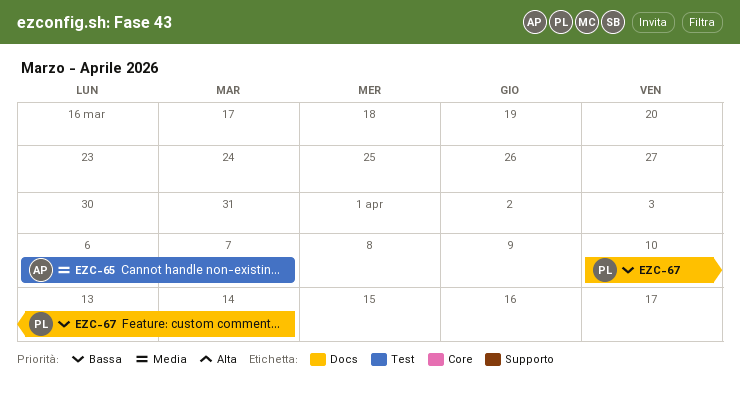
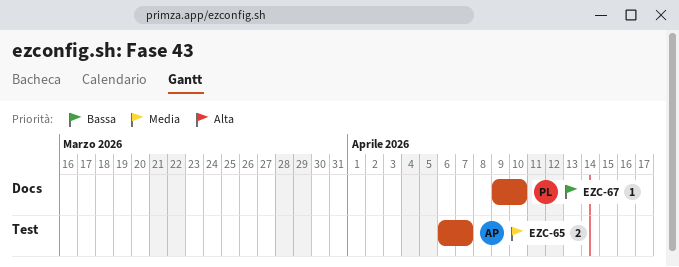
EZC-67, start: Apr 10 -> Apr 9
EZC-67, due: Apr 14 -> Apr 10

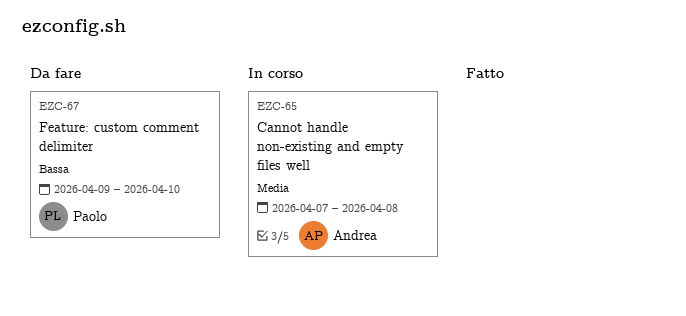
EZC-65, start: Apr 6 -> Apr 7
EZC-65, due: Apr 7 -> Apr 8

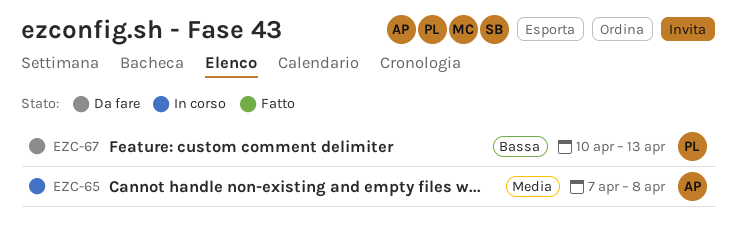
EZC-67, start: Apr 9 -> Apr 10
EZC-67, due: Apr 10 -> Apr 13

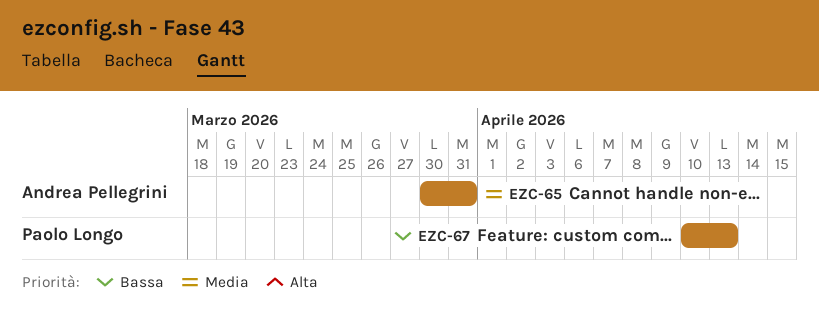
EZC-65, start: Apr 7 -> Mar 30
EZC-65, due: Apr 8 -> Mar 31

